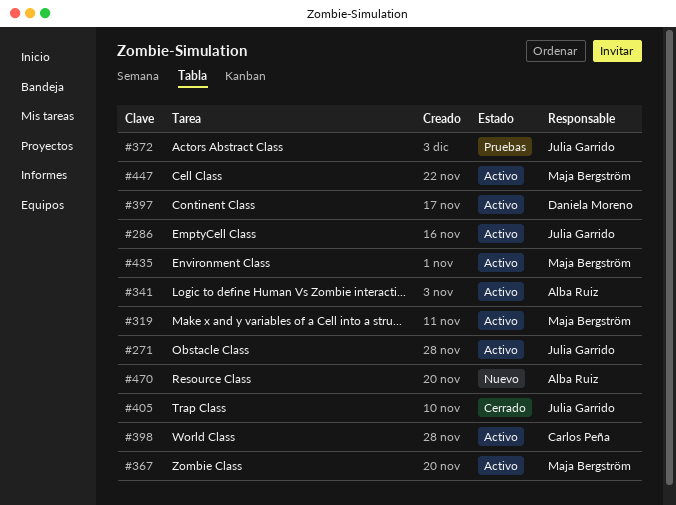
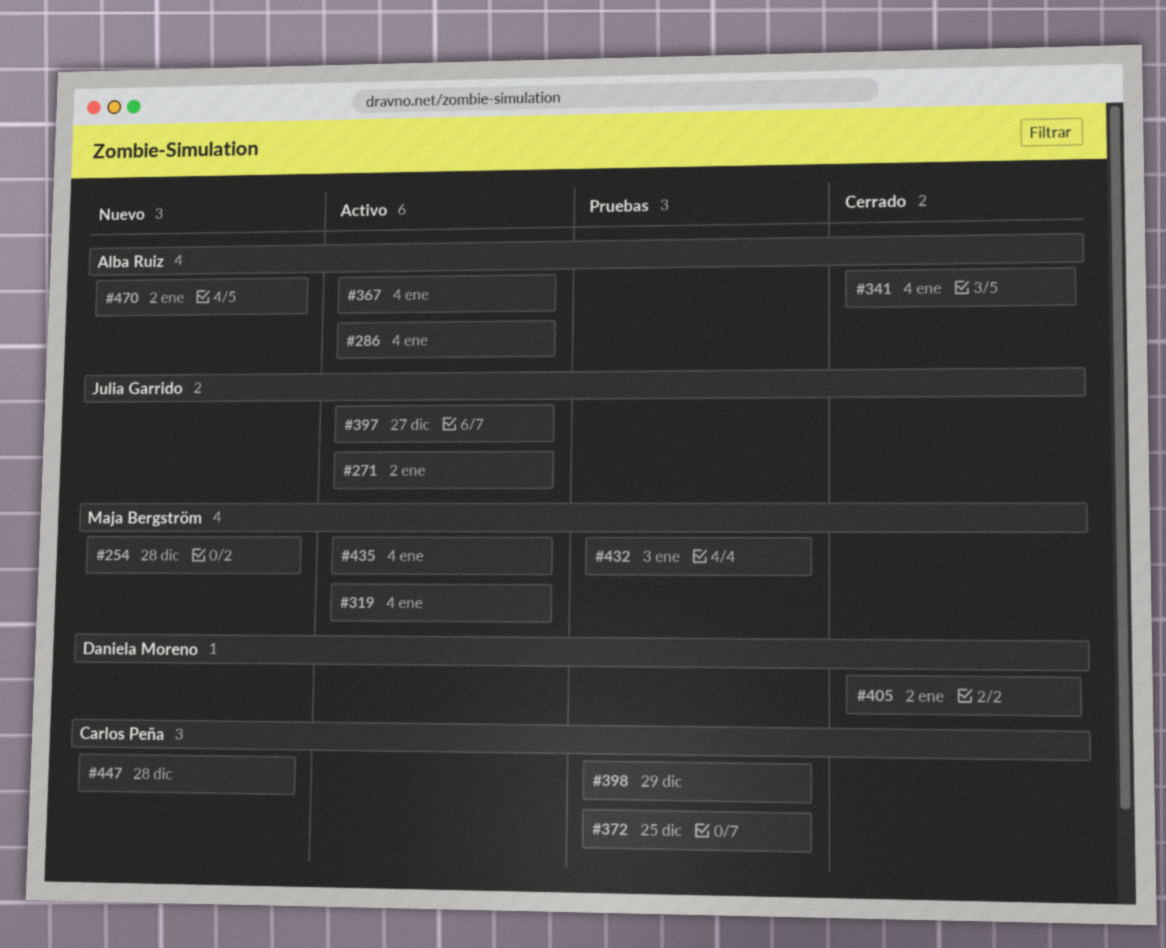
#254: none -> present
#286, owner: Julia Garrido -> Alba Ruiz
#341, status: Activo -> Cerrado
#367, owner: Maja Bergström -> Alba Ruiz
#372, owner: Julia Garrido -> Carlos Peña
#397, owner: Daniela Moreno -> Julia Garrido
#398, status: Activo -> Pruebas
#405, owner: Julia Garrido -> Daniela Moreno
#432: none -> present
#447, status: Activo -> Nuevo
#447, owner: Maja Bergström -> Carlos Peña

